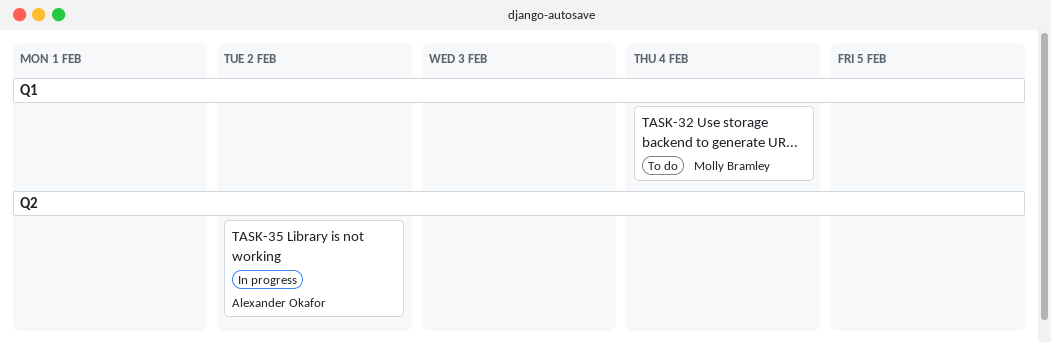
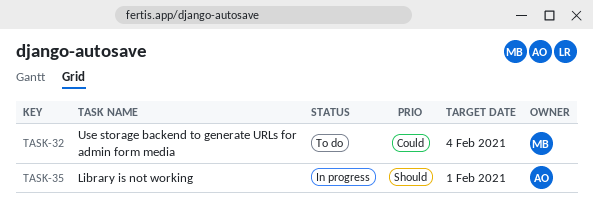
TASK-35, due: Feb 2 -> Feb 1

